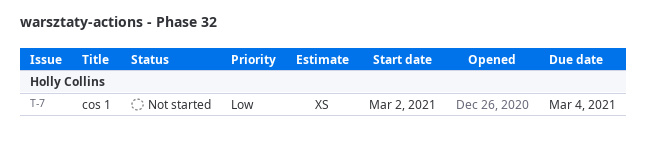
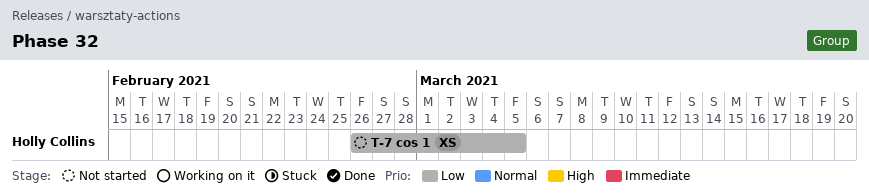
T-7, start: Mar 2 -> Feb 26
T-7, due: Mar 4 -> Mar 5

